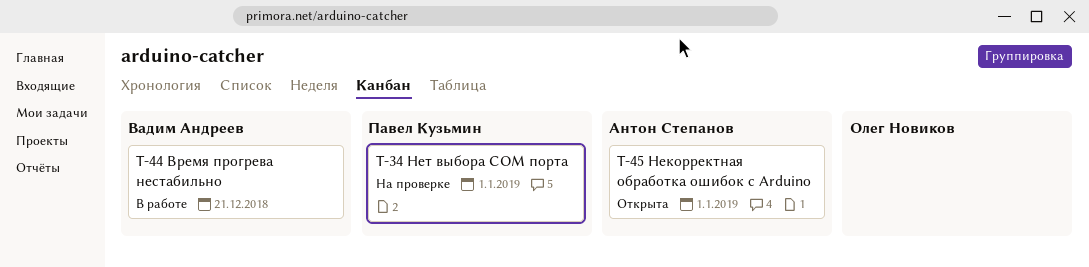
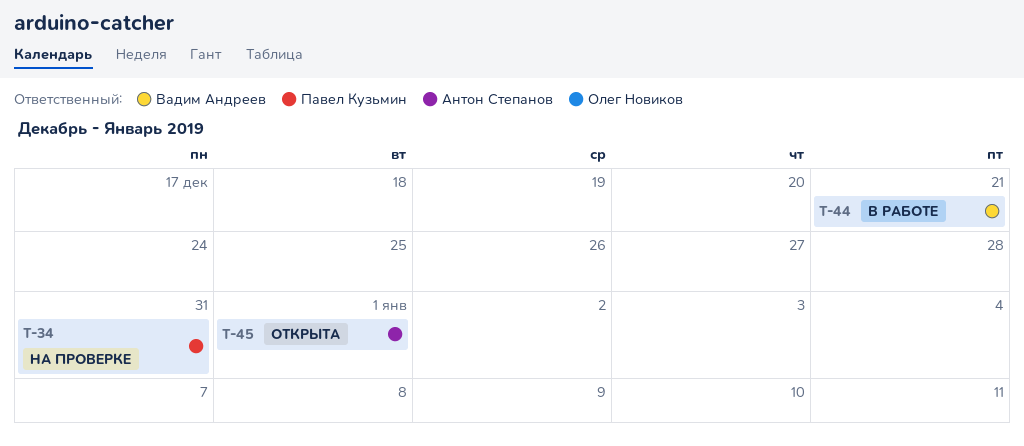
T-34, due: Jan 1 -> Dec 31

